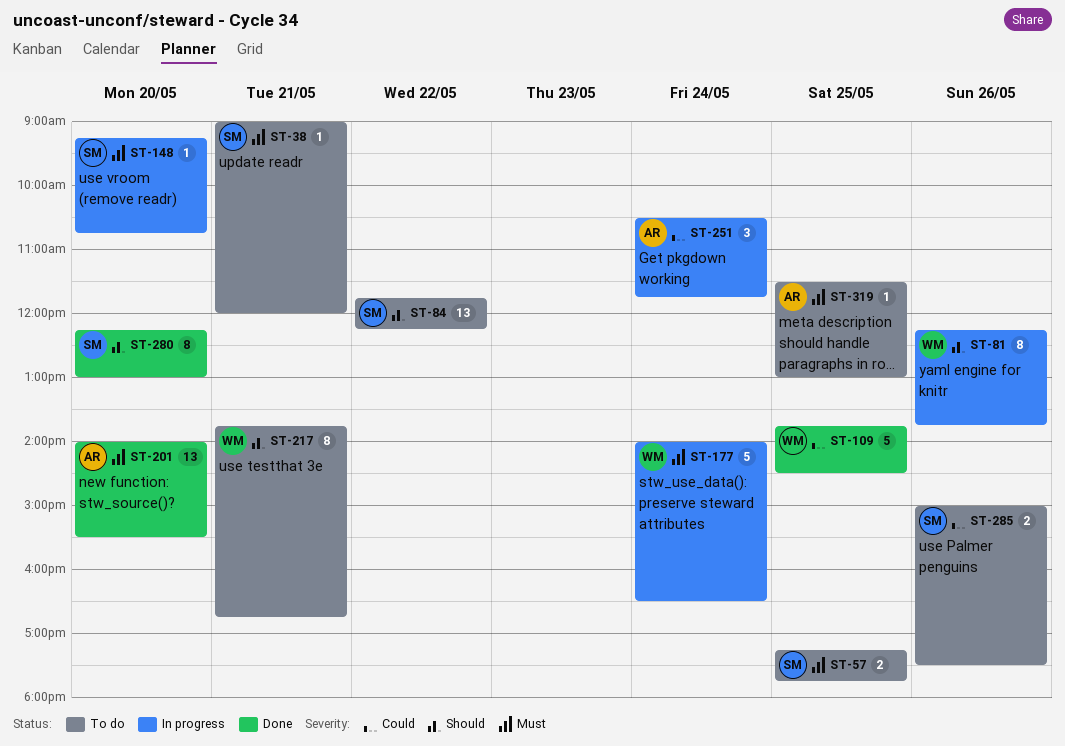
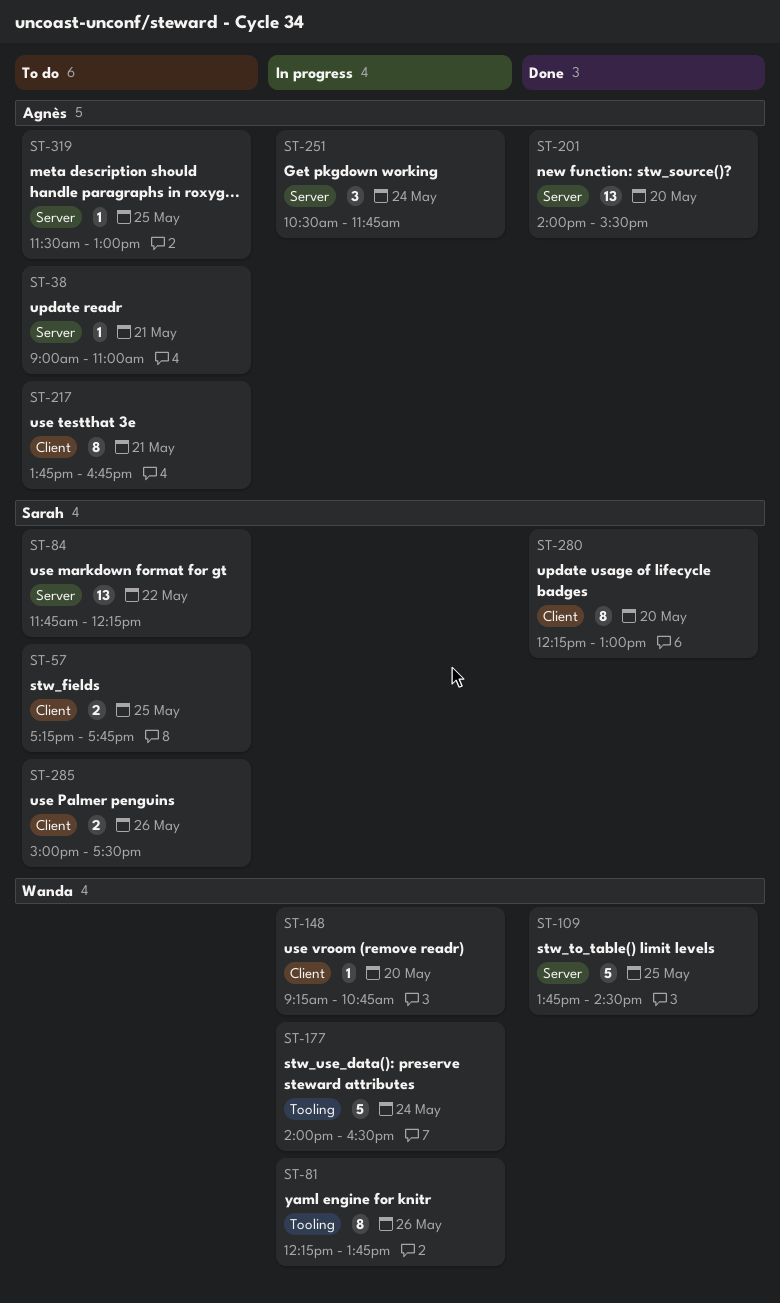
ST-38, owner: Sarah -> Agnès
ST-38, ends: 12:00 -> 11:00
ST-148, owner: Sarah -> Wanda
ST-217, owner: Wanda -> Agnès

